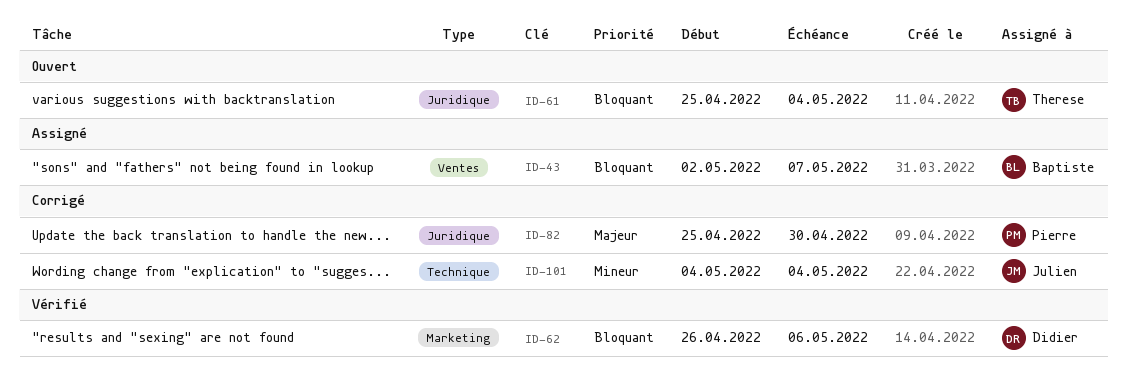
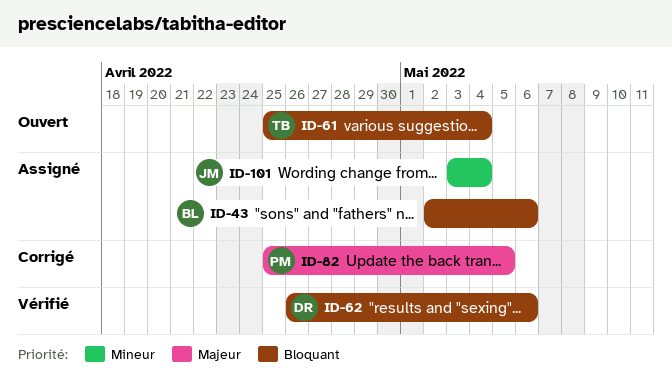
ID-43, due: May 7 -> May 6
ID-82, due: Apr 30 -> May 5
ID-101, status: Corrigé -> Assigné
ID-101, start: May 4 -> May 3

